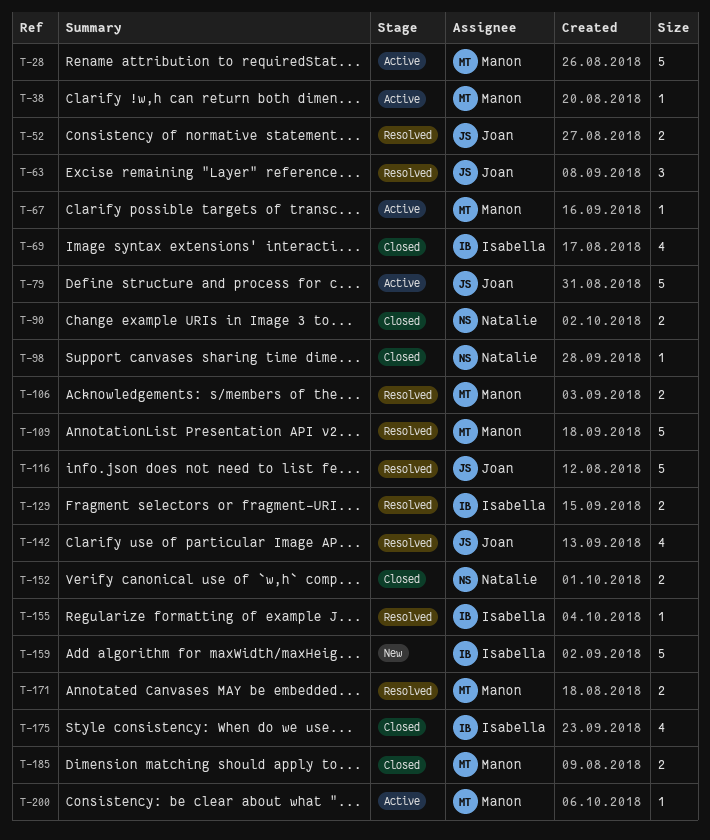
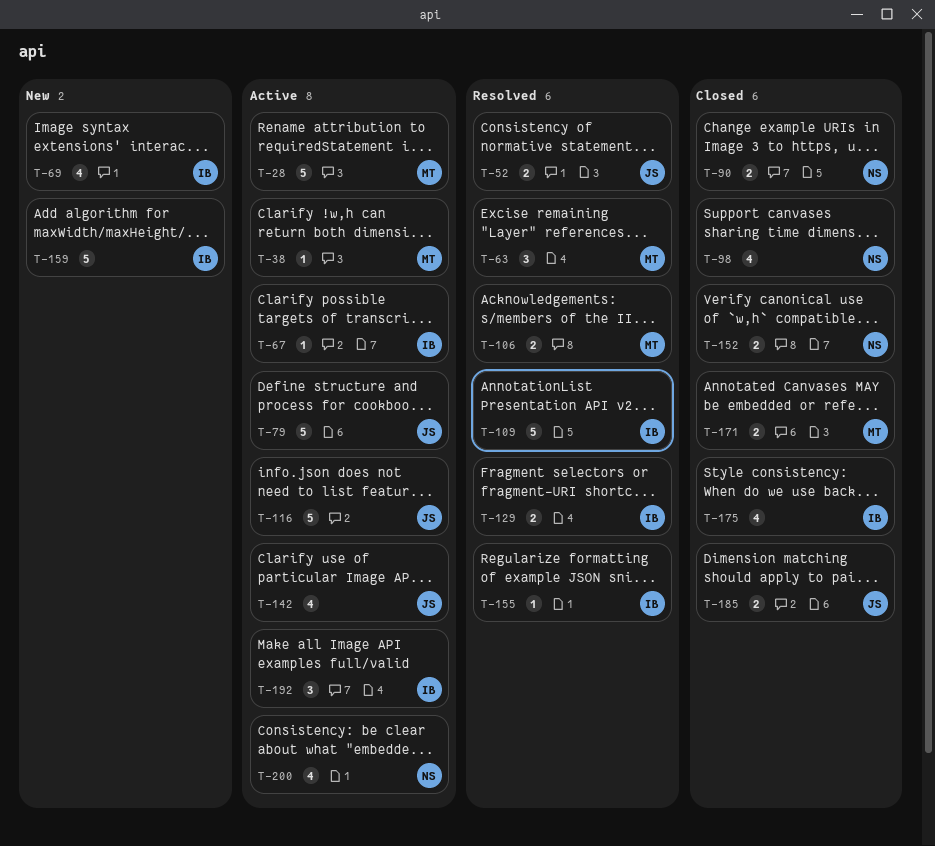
T-63, owner: Joan -> Manon
T-67, owner: Manon -> Isabella
T-69, status: Closed -> New
T-98, estimate: 1 -> 4
T-109, owner: Manon -> Isabella
T-116, status: Resolved -> Active
T-142, status: Resolved -> Active
T-171, status: Resolved -> Closed
T-185, owner: Manon -> Joan
T-192: none -> present
T-200, owner: Manon -> Natalie
T-200, estimate: 1 -> 4

